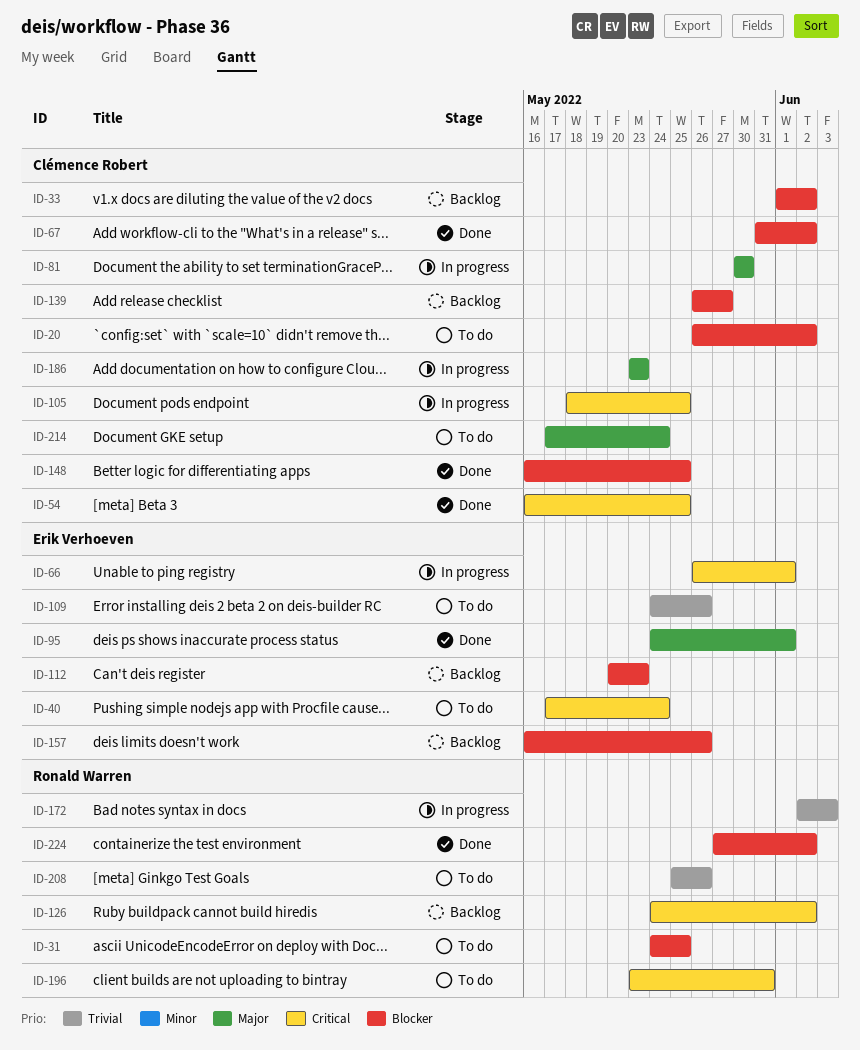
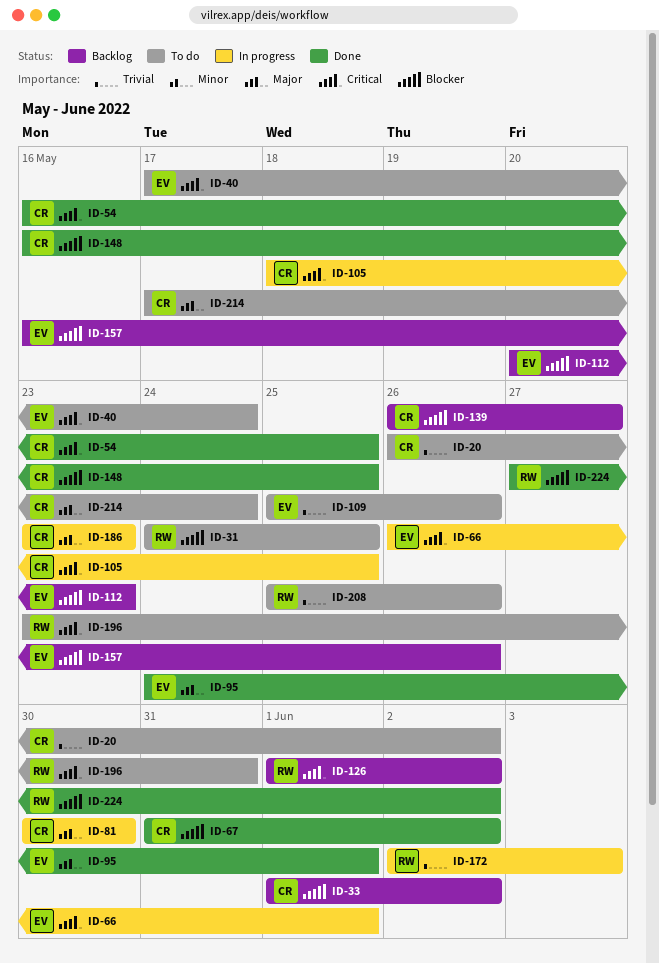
ID-20, priority: Blocker -> Trivial
ID-109, start: May 24 -> May 25
ID-126, start: May 24 -> Jun 1

